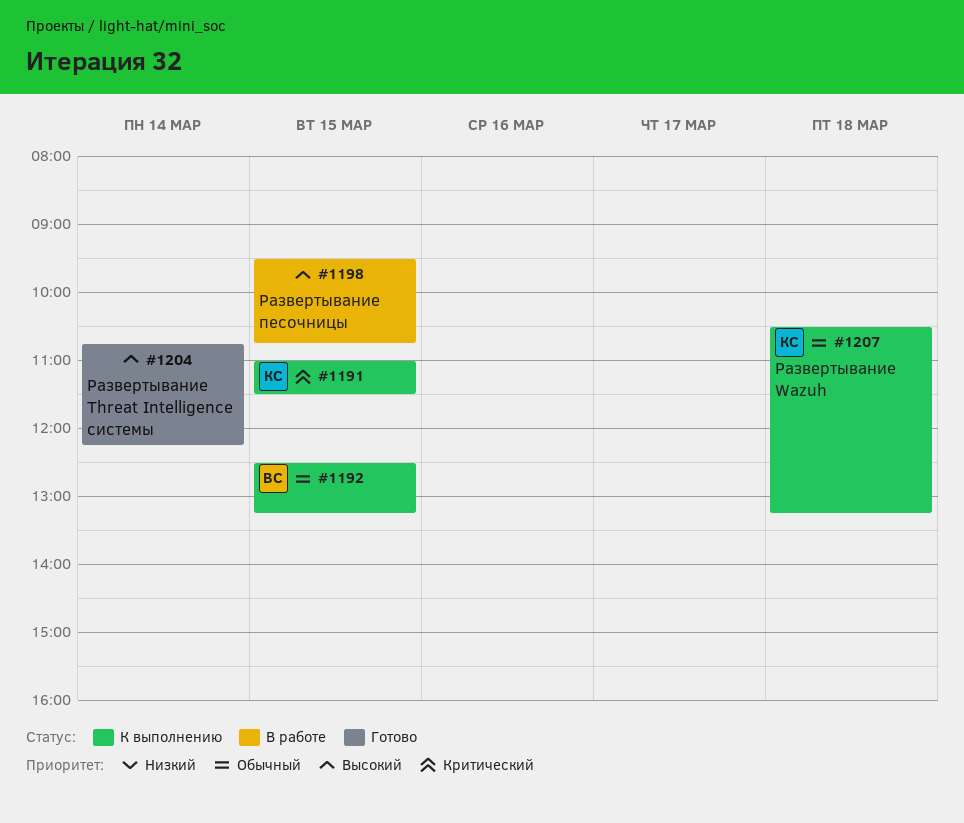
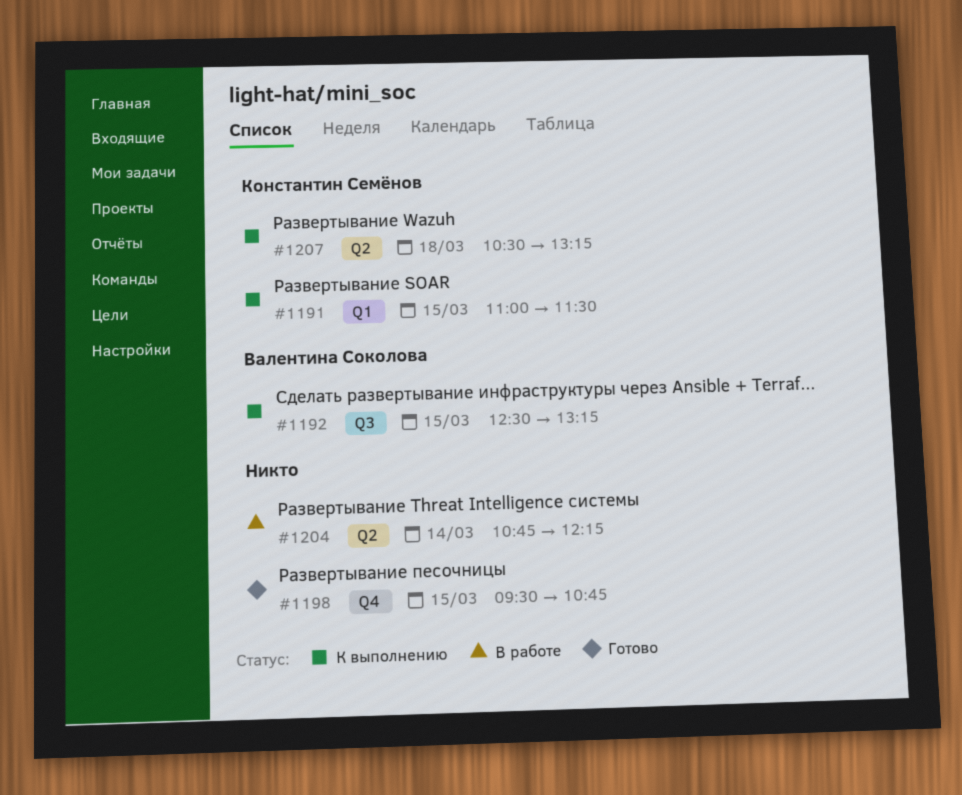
#1198, status: В работе -> Готово
#1204, status: Готово -> В работе

